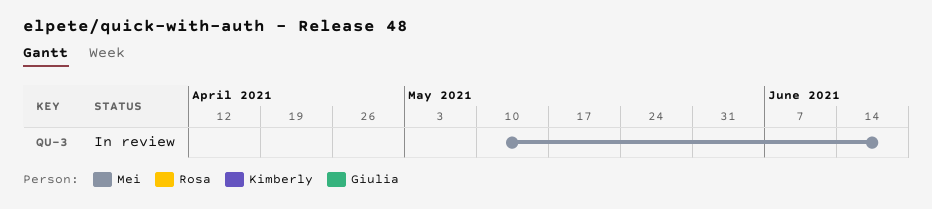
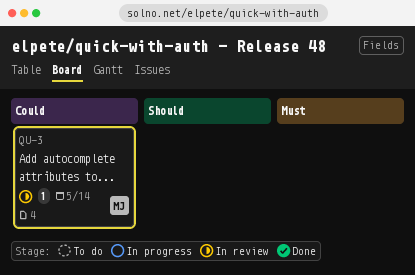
QU-3, due: Jun 18 -> May 14

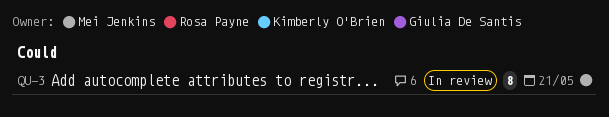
QU-3, estimate: 1 -> 8
QU-3, due: May 14 -> May 21

